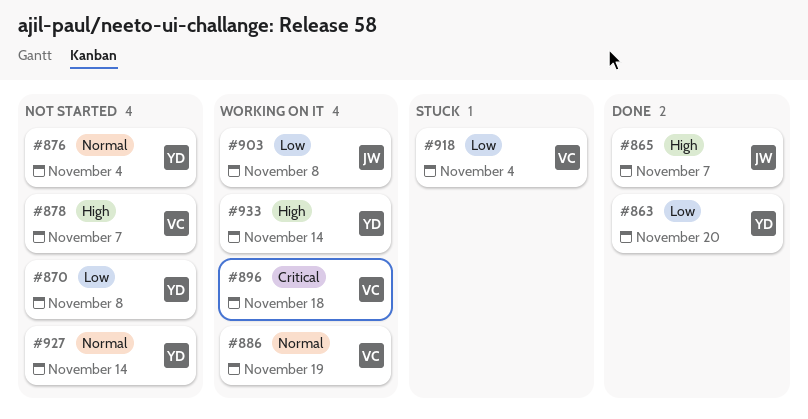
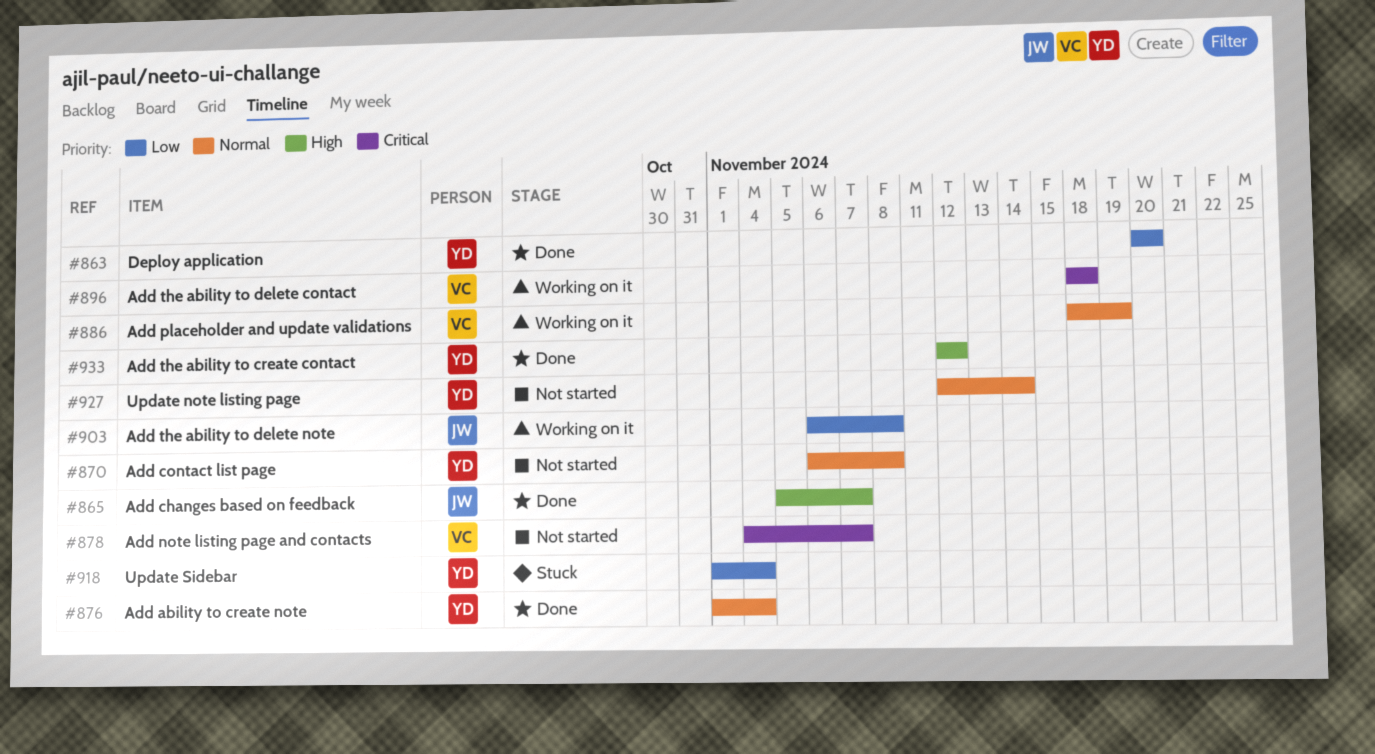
#870, priority: Low -> Normal
#876, status: Not started -> Done
#878, priority: High -> Critical
#918, owner: VC -> YD
#933, status: Working on it -> Done
#933, due: Nov 14 -> Nov 12

